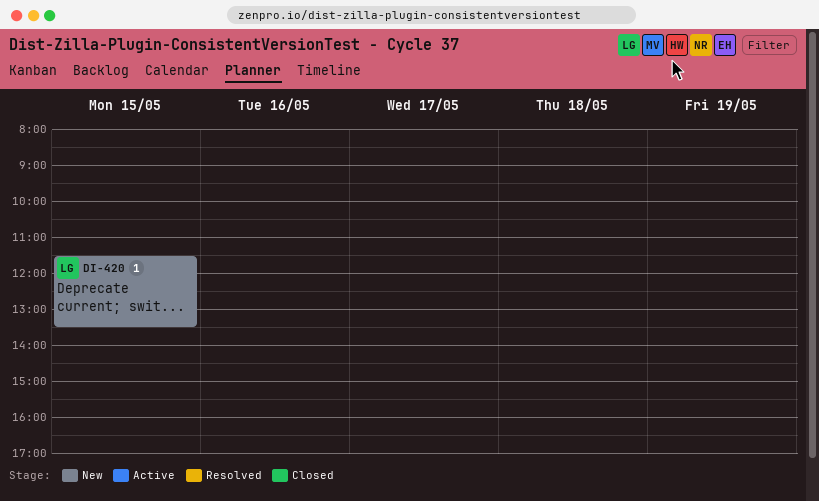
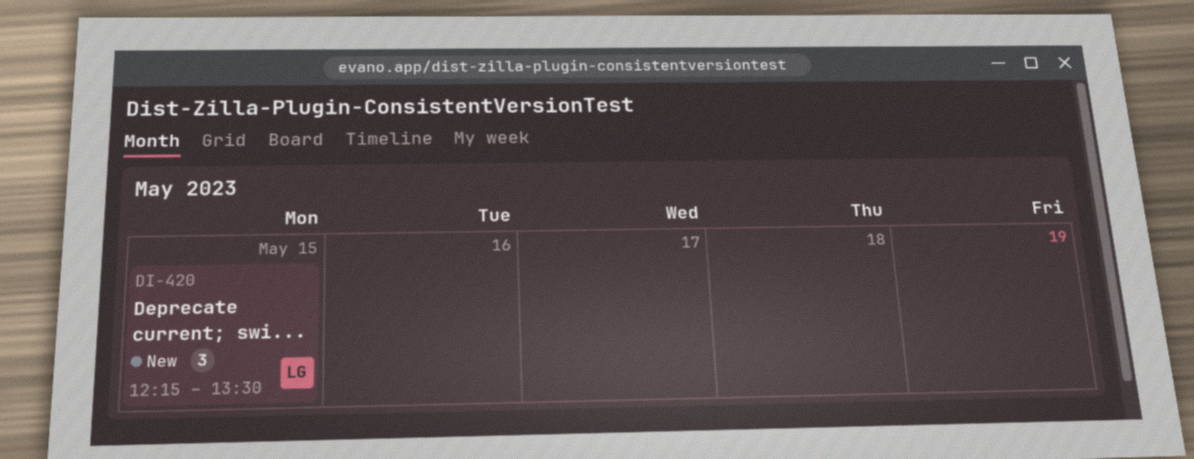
DI-420, estimate: 1 -> 3
DI-420, begins: 11:30 -> 12:15

